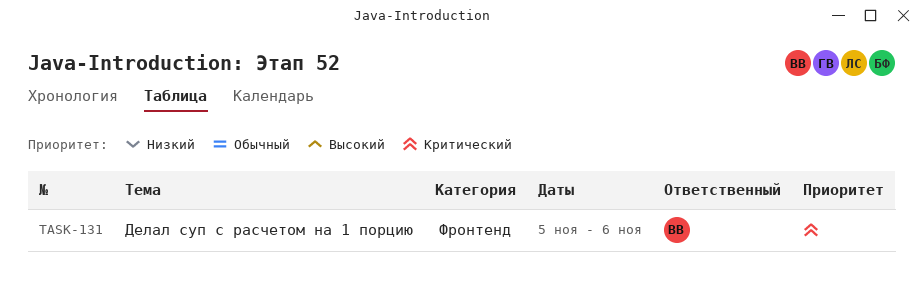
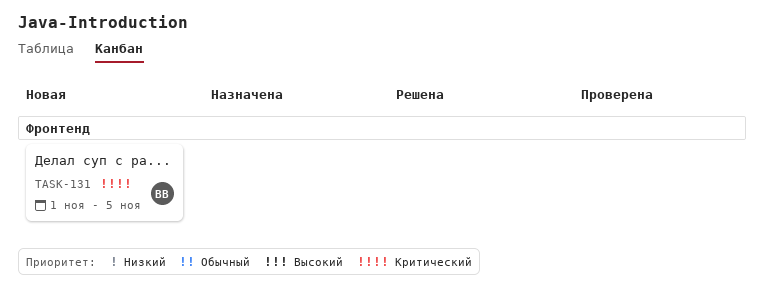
TASK-131, start: Nov 5 -> Nov 1
TASK-131, due: Nov 6 -> Nov 5

